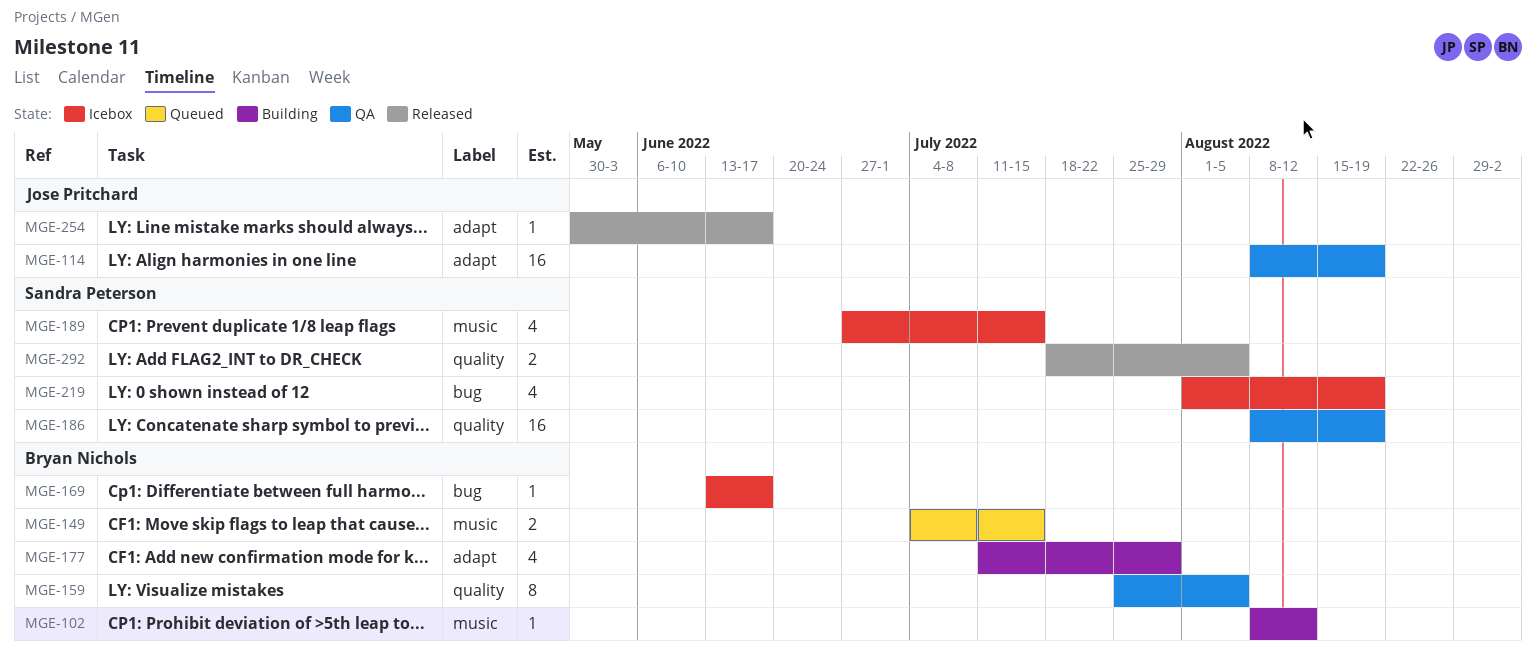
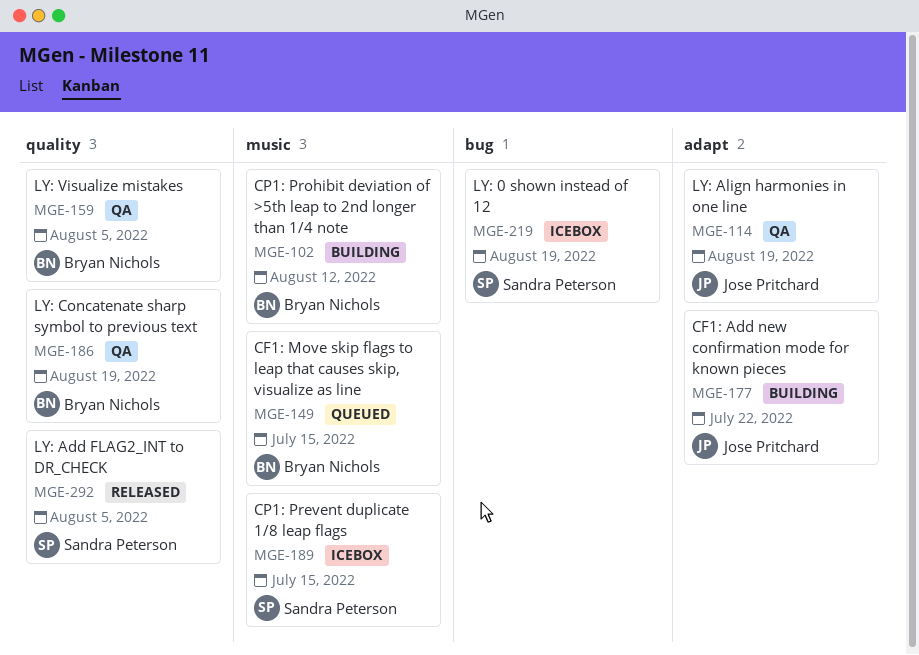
MGE-169: present -> none
MGE-177, owner: Bryan Nichols -> Jose Pritchard
MGE-177, due: Jul 29 -> Jul 22
MGE-186, owner: Sandra Peterson -> Bryan Nichols
MGE-254: present -> none

